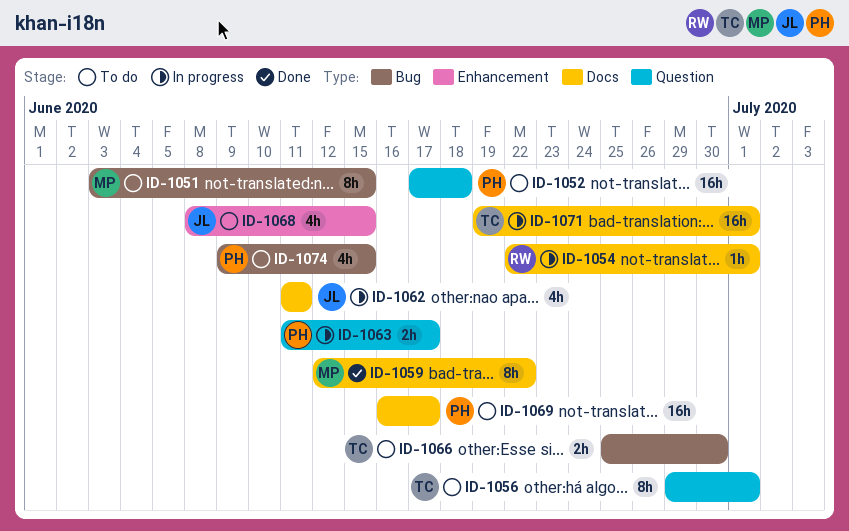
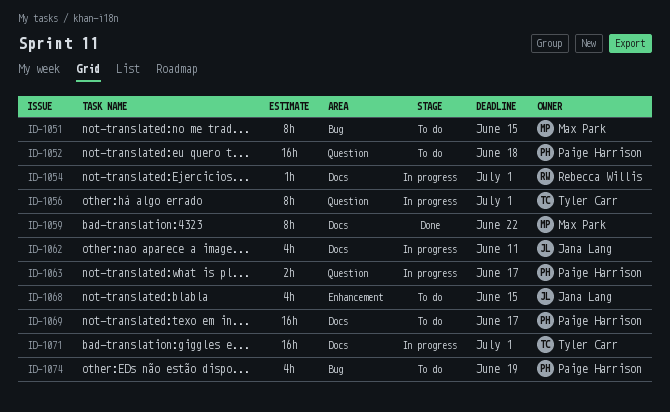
ID-1056, status: To do -> In progress
ID-1066: present -> none
ID-1074, due: Jun 15 -> Jun 19

